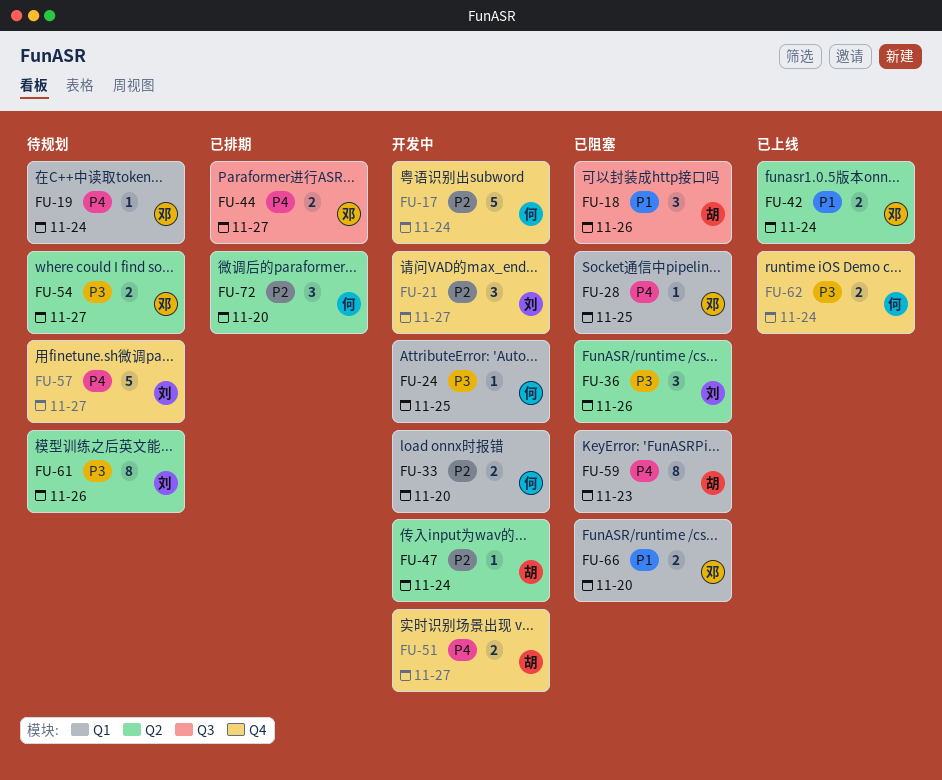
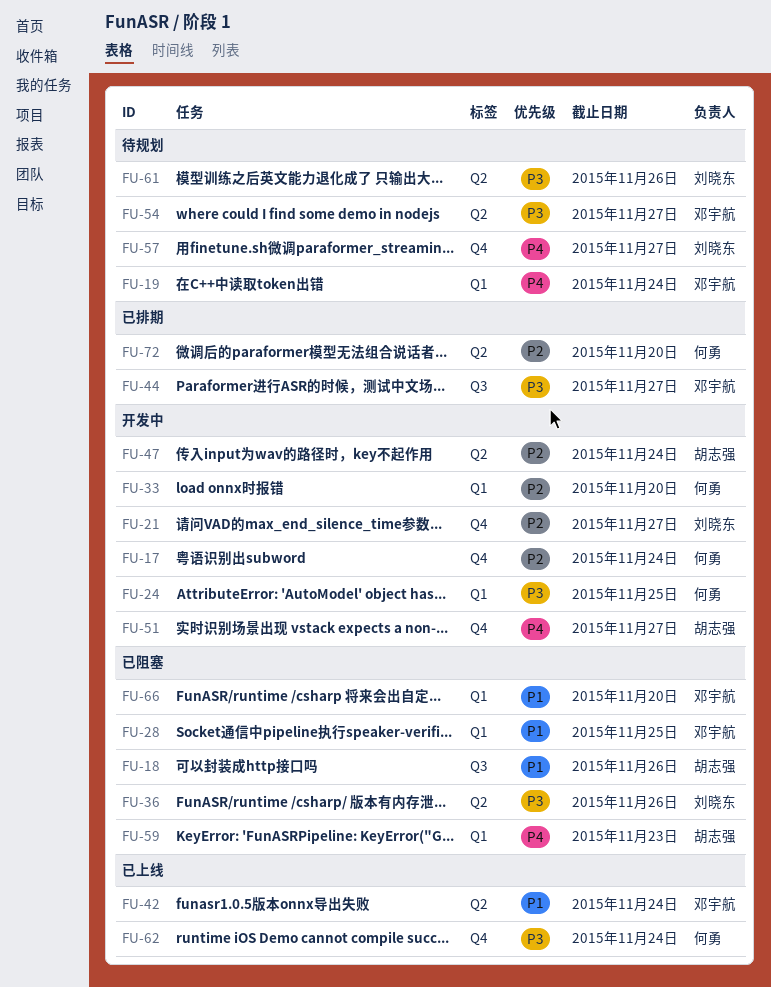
FU-28, priority: P4 -> P1
FU-44, priority: P4 -> P3

